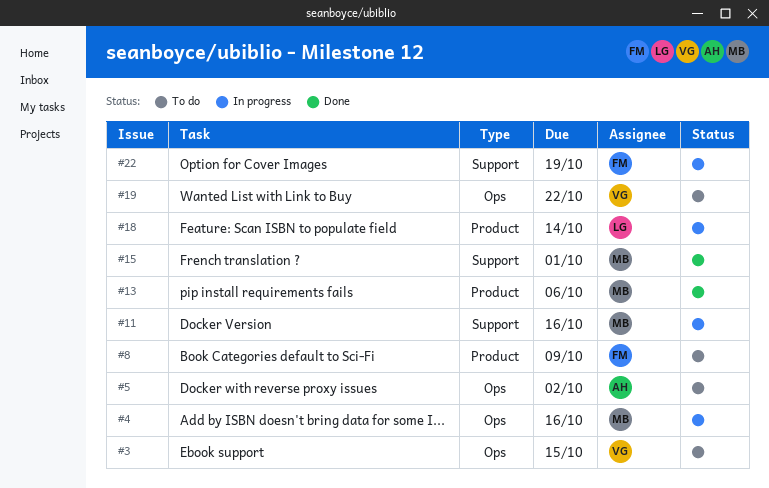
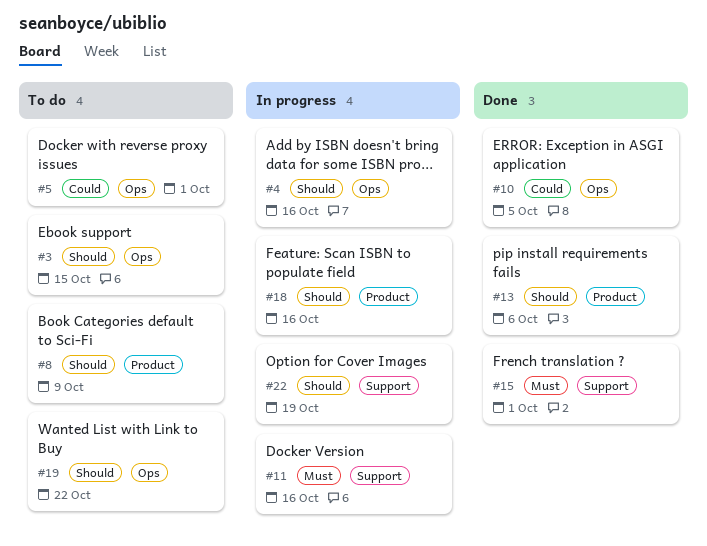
#5, due: Oct 2 -> Oct 1
#10: none -> present
#18, due: Oct 14 -> Oct 16

